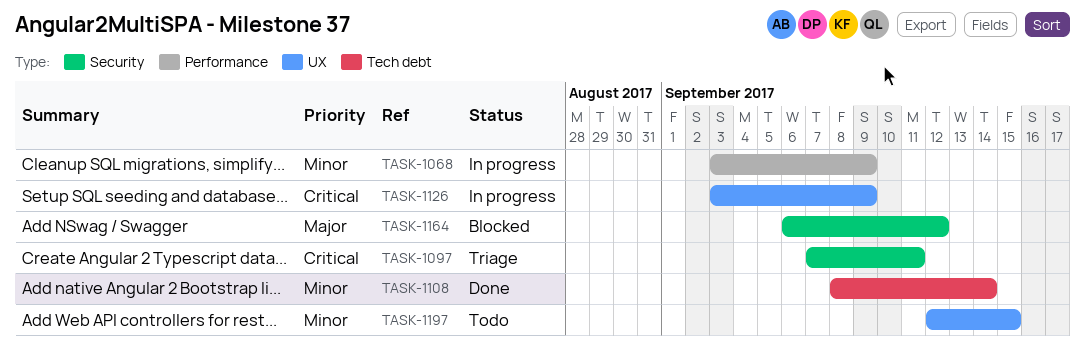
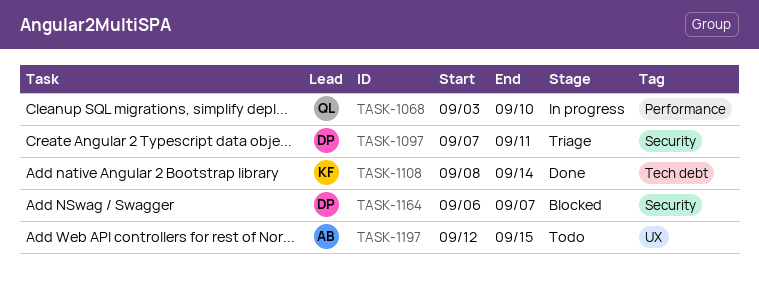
TASK-1068, due: Sep 9 -> Sep 10
TASK-1126: present -> none
TASK-1164, due: Sep 12 -> Sep 7

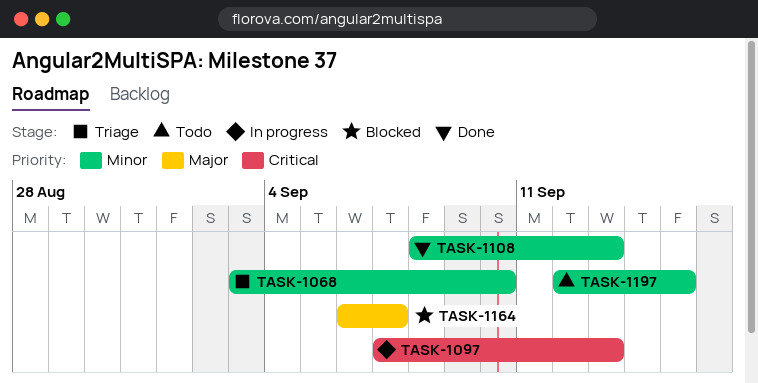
TASK-1068, status: In progress -> Triage
TASK-1097, status: Triage -> In progress
TASK-1097, due: Sep 11 -> Sep 13
TASK-1108, due: Sep 14 -> Sep 13

